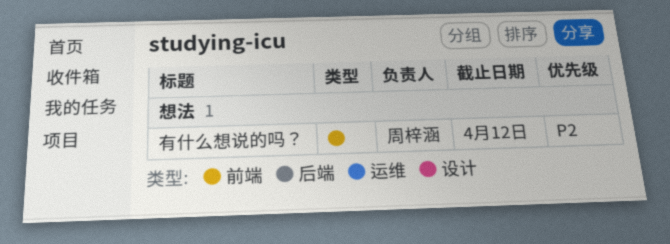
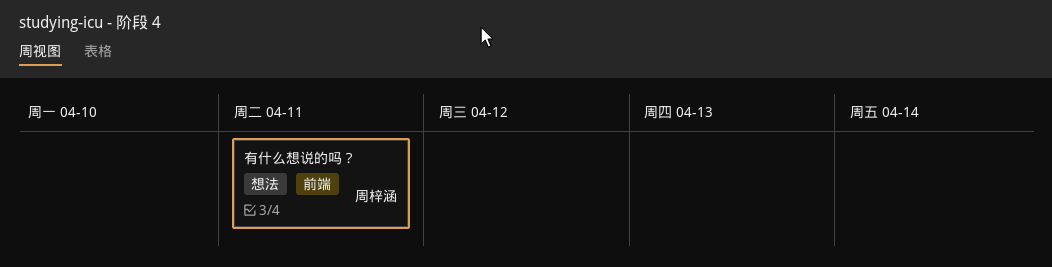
有什么想说的吗？, due: Apr 12 -> Apr 11

